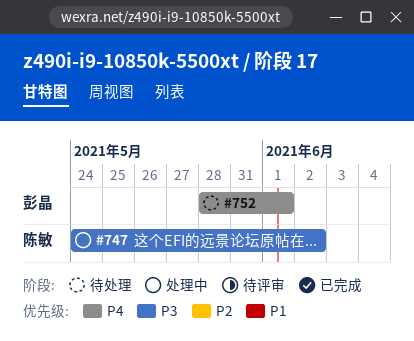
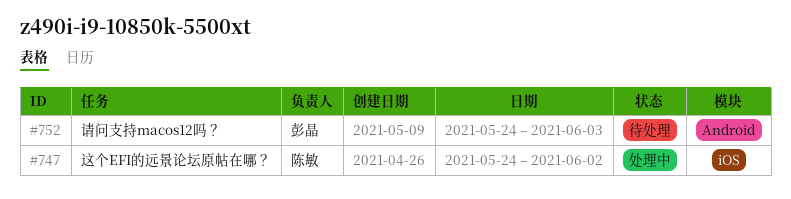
#752, start: May 28 -> May 24
#752, due: Jun 1 -> Jun 3

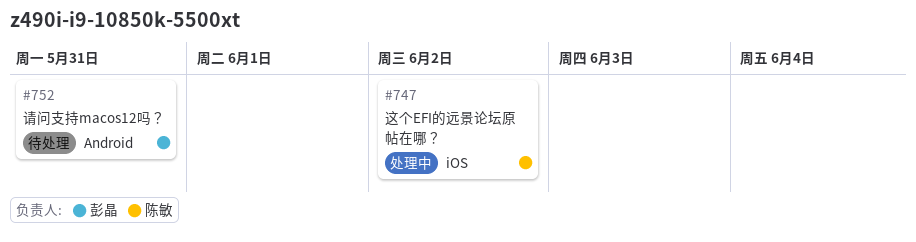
#752, due: Jun 3 -> May 31

